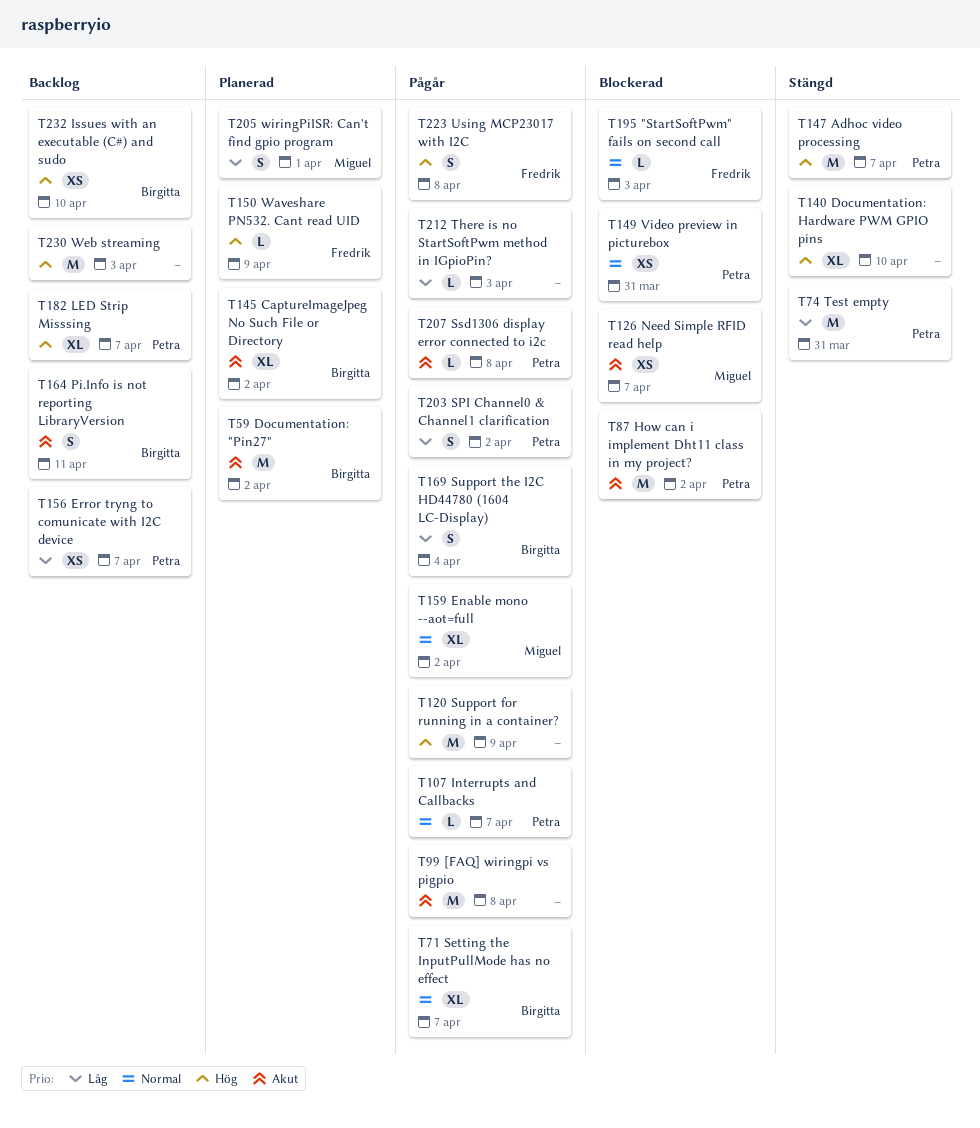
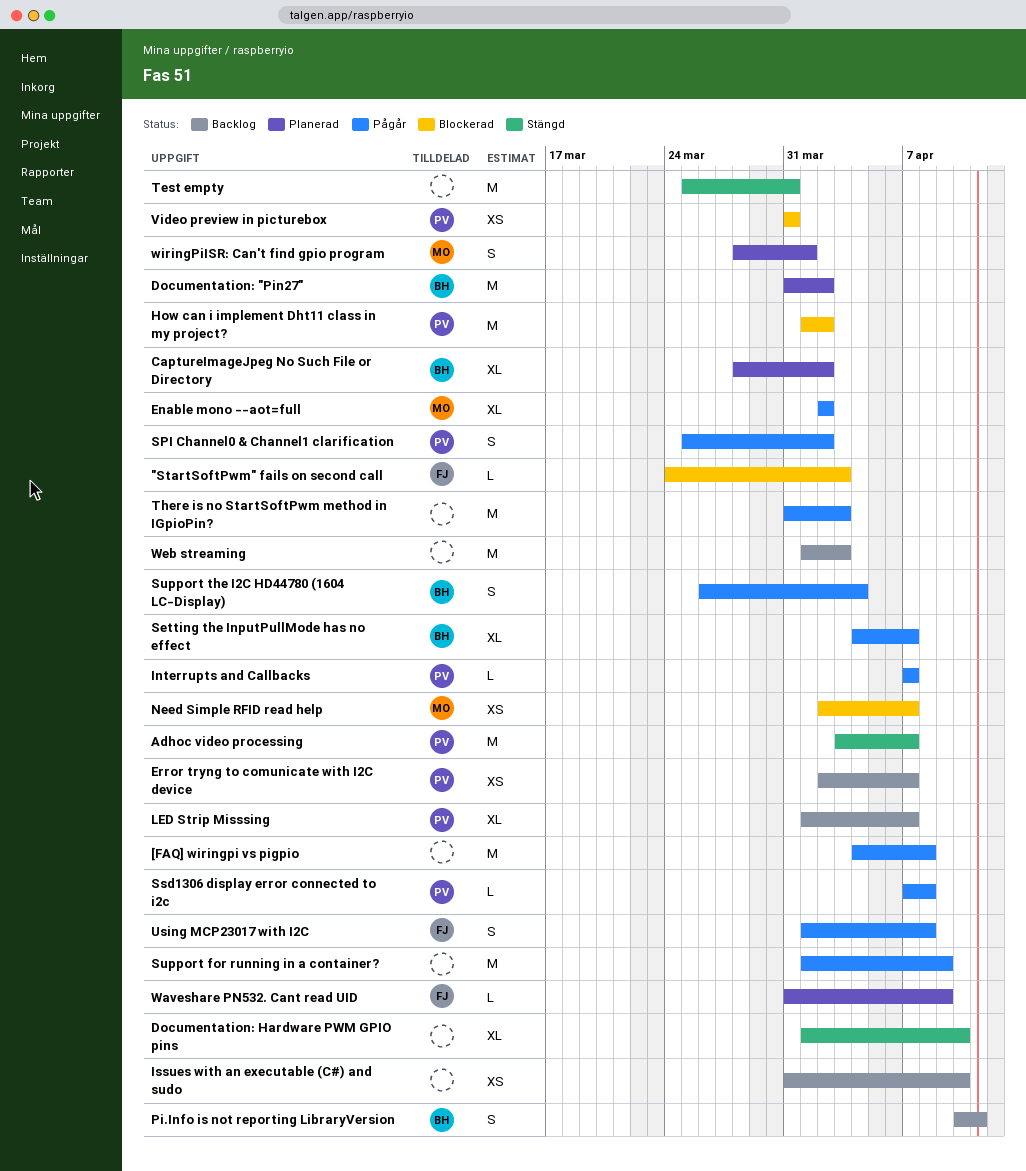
Issues with an executable (C#) and sudo, owner: Birgitta -> none
Test empty, owner: Petra -> none
There is no StartSoftPwm method in IGpioPin?, estimate: L -> M

